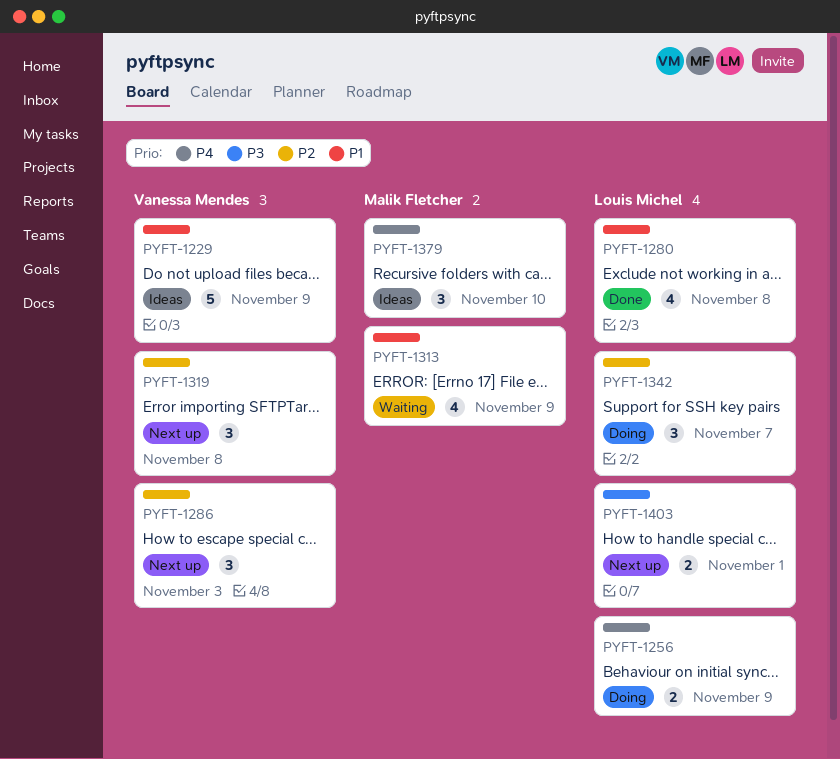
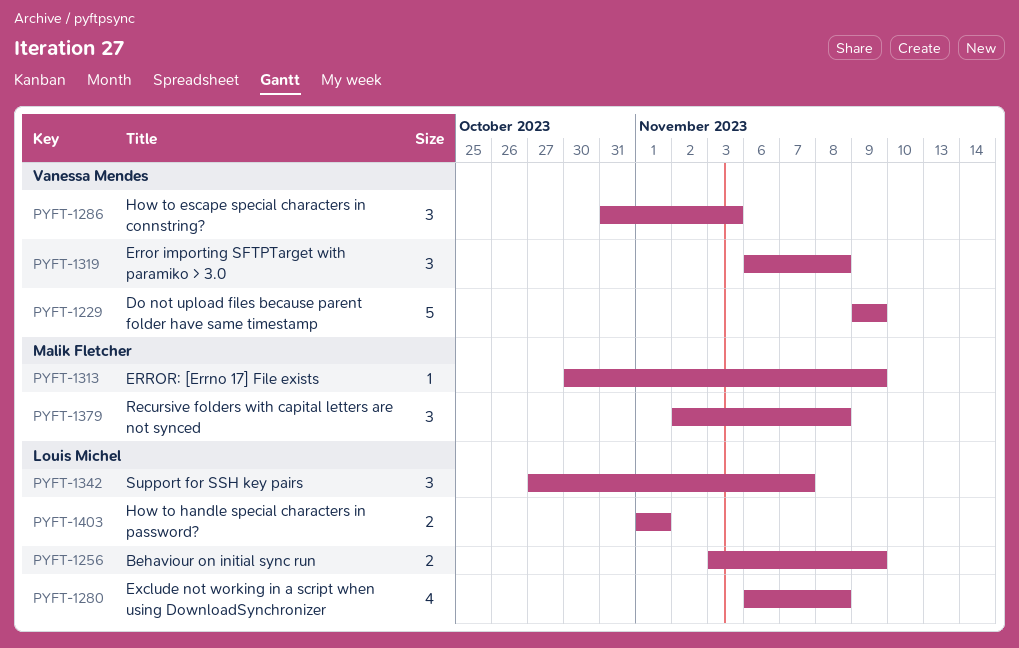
PYFT-1313, estimate: 4 -> 1
PYFT-1379, due: Nov 10 -> Nov 8

